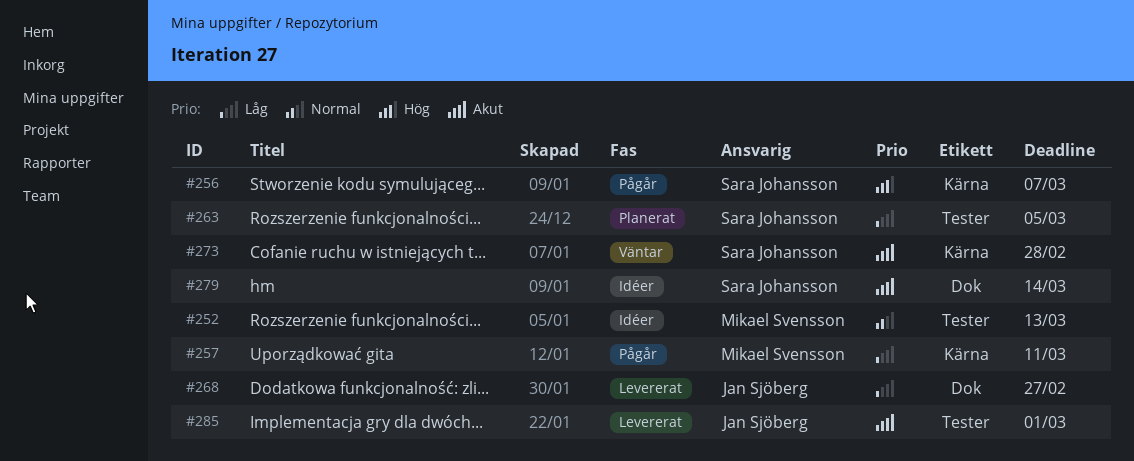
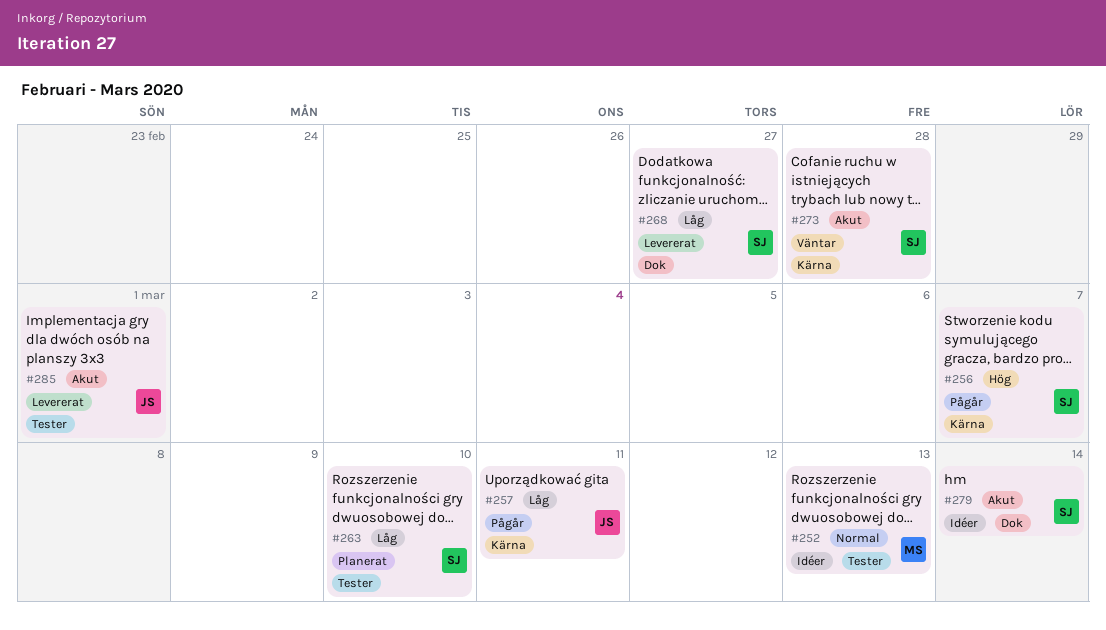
#257, owner: Mikael Svensson -> Jan Sjöberg
#263, due: Mar 5 -> Mar 10
#268, owner: Jan Sjöberg -> Sara Johansson

